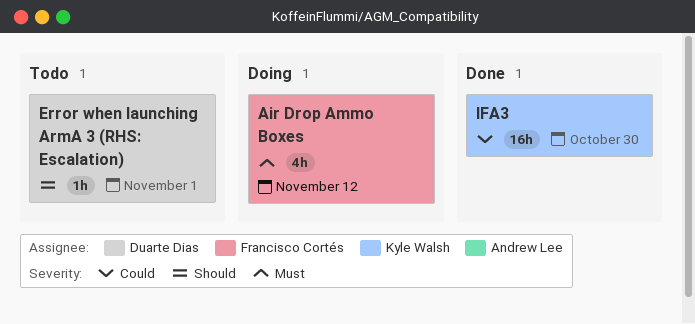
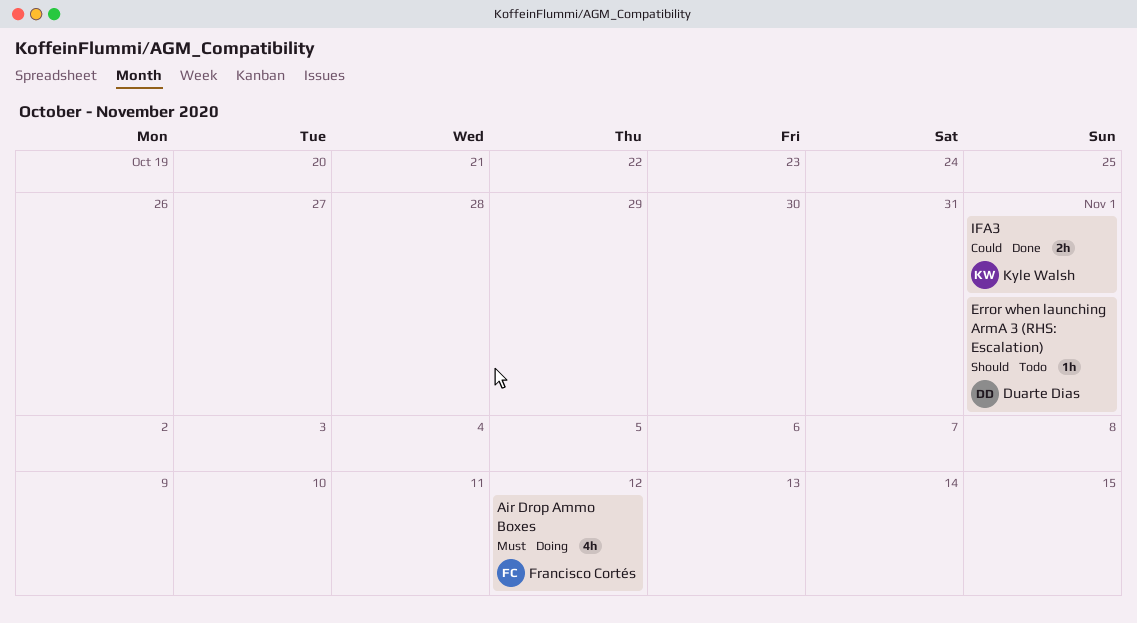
IFA3, estimate: 16h -> 2h
IFA3, due: Oct 30 -> Nov 1

